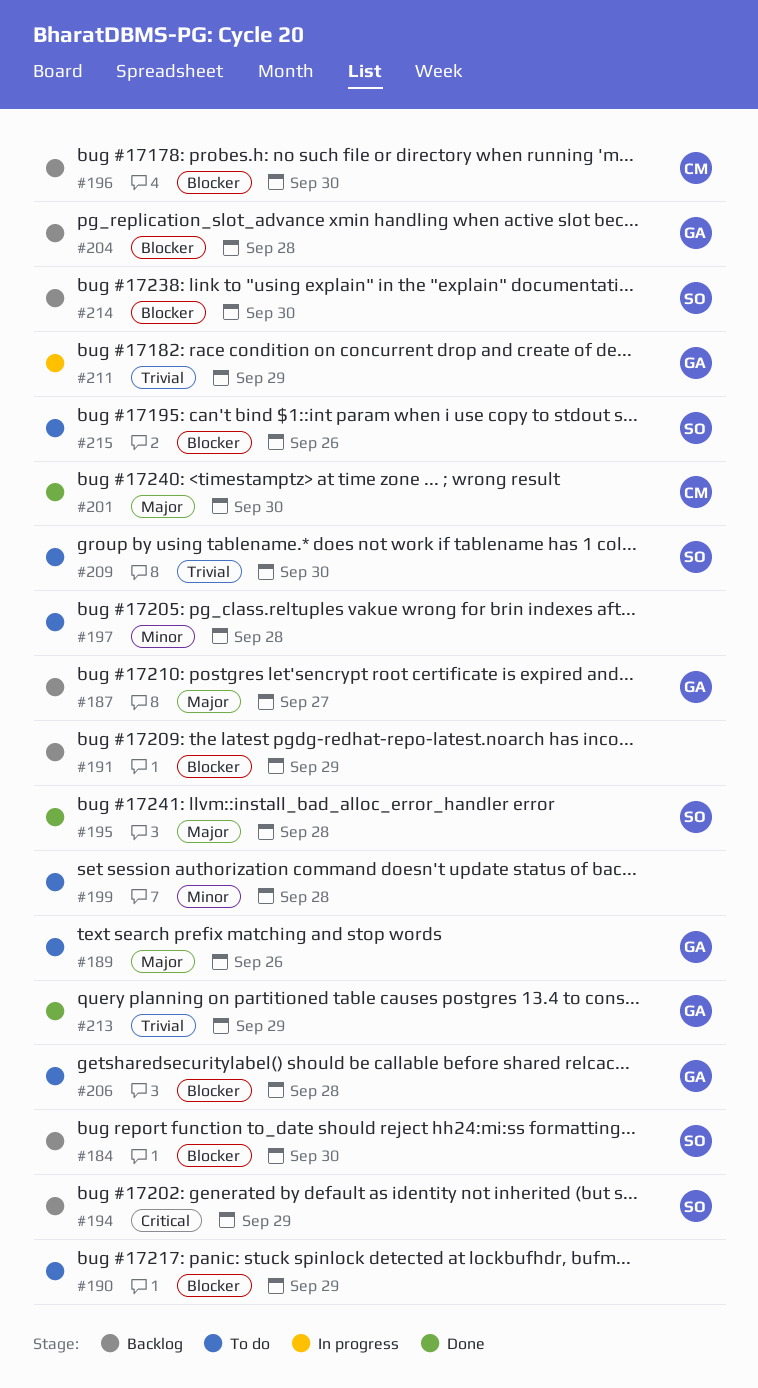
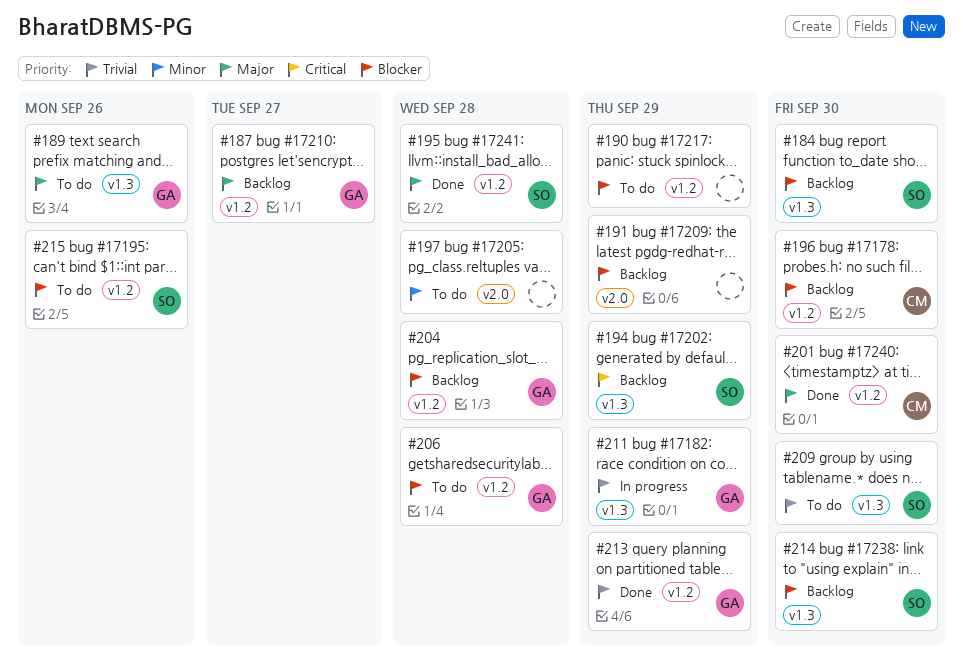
#199: present -> none

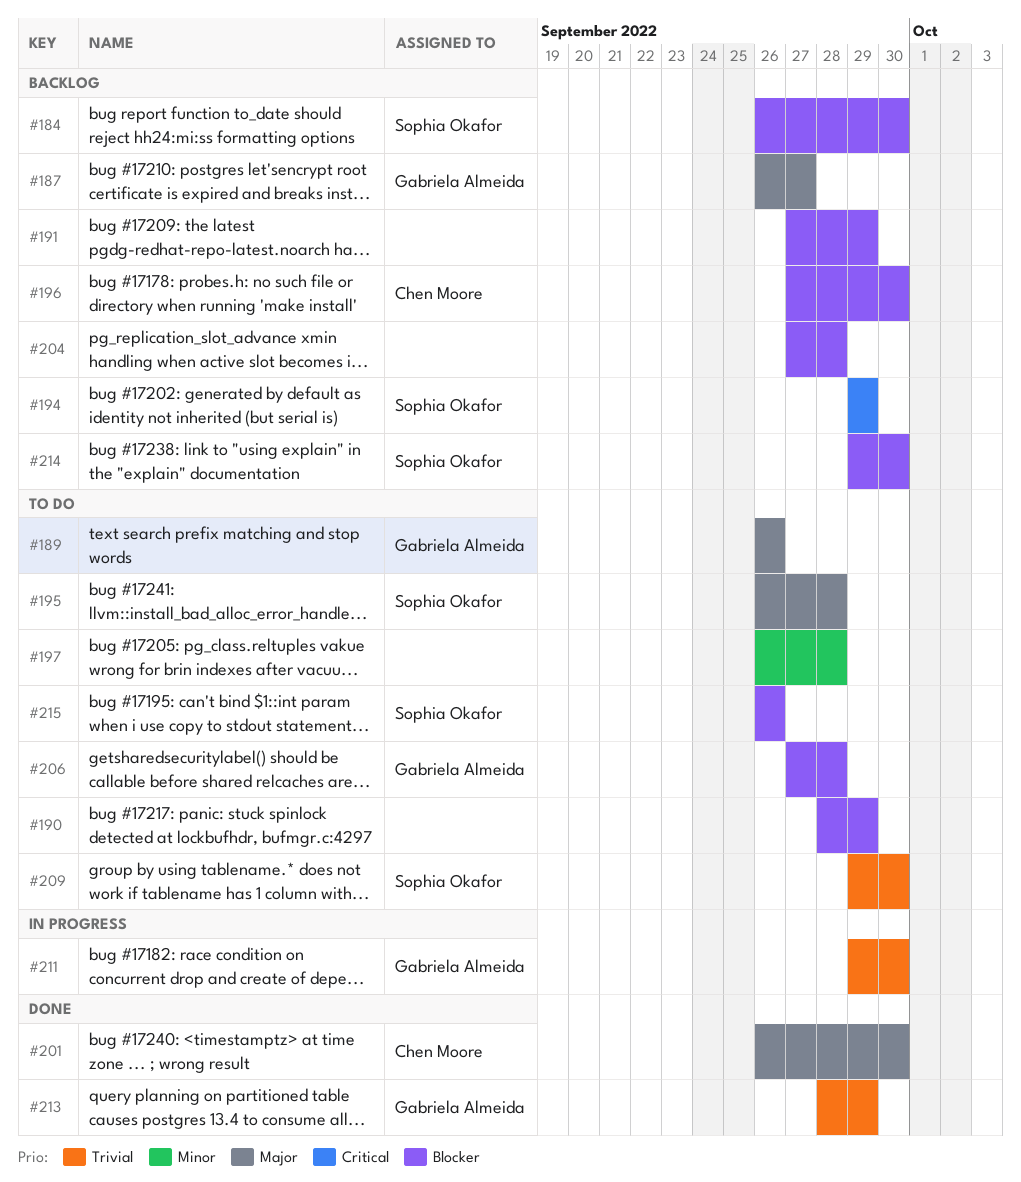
#195, status: Done -> To do
#204, owner: Gabriela Almeida -> none
#211, due: Sep 29 -> Sep 30

